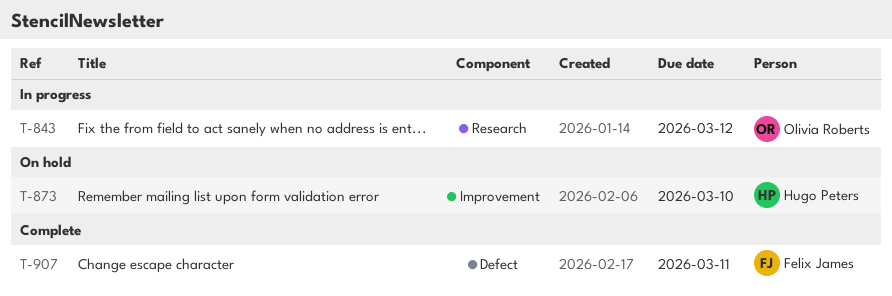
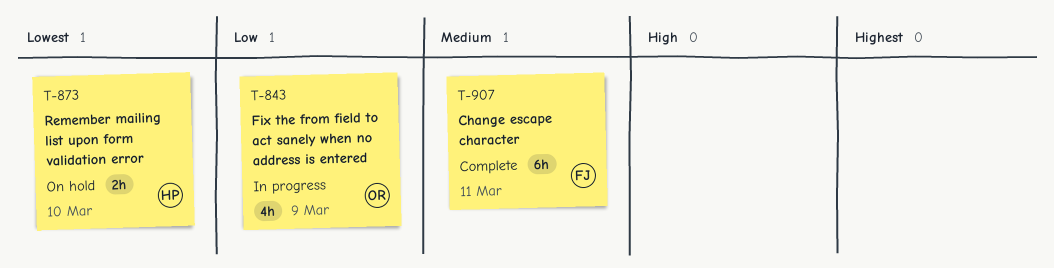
T-843, due: Mar 12 -> Mar 9

